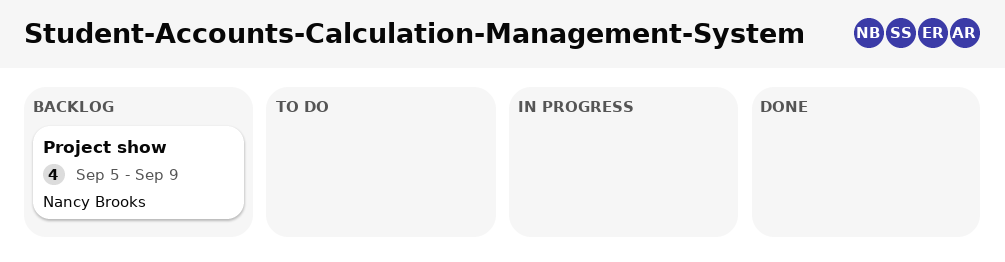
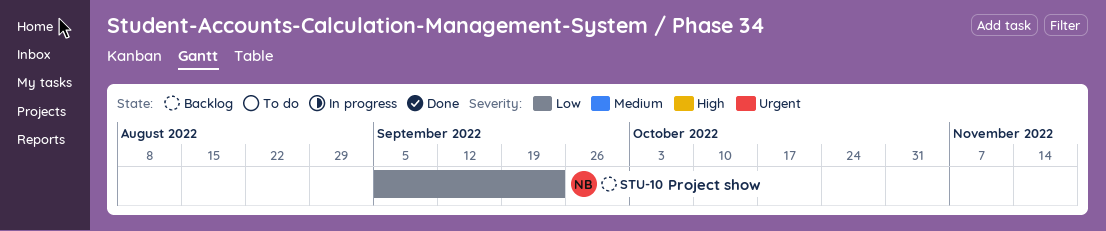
Project show, due: Sep 9 -> Sep 23

